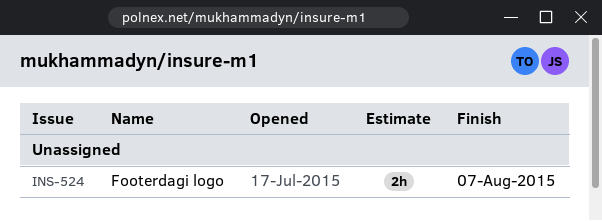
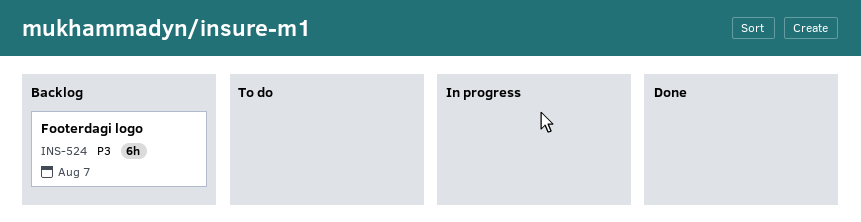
INS-524, estimate: 2h -> 6h

